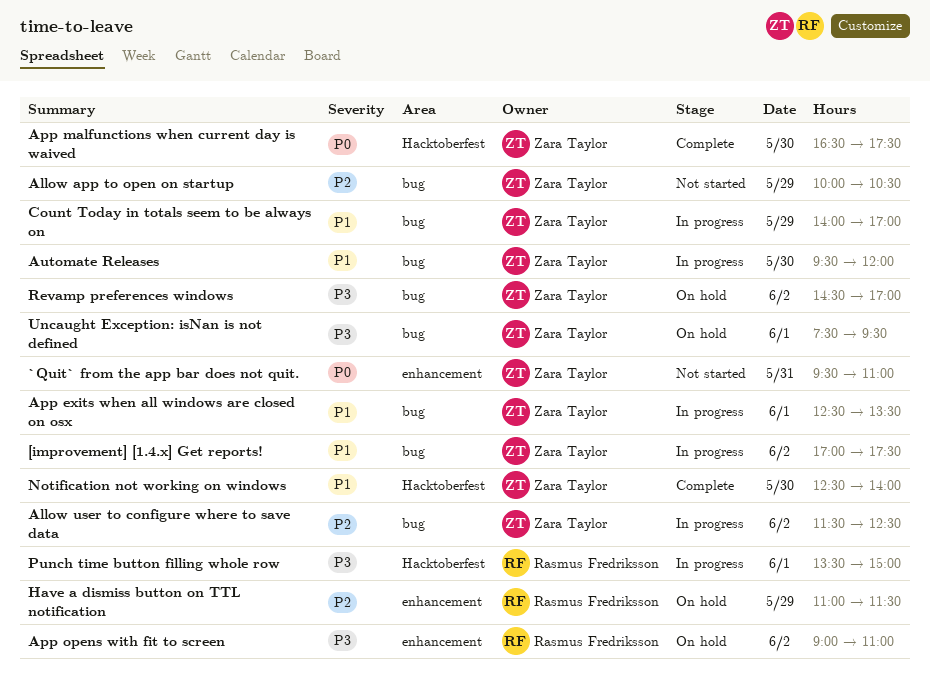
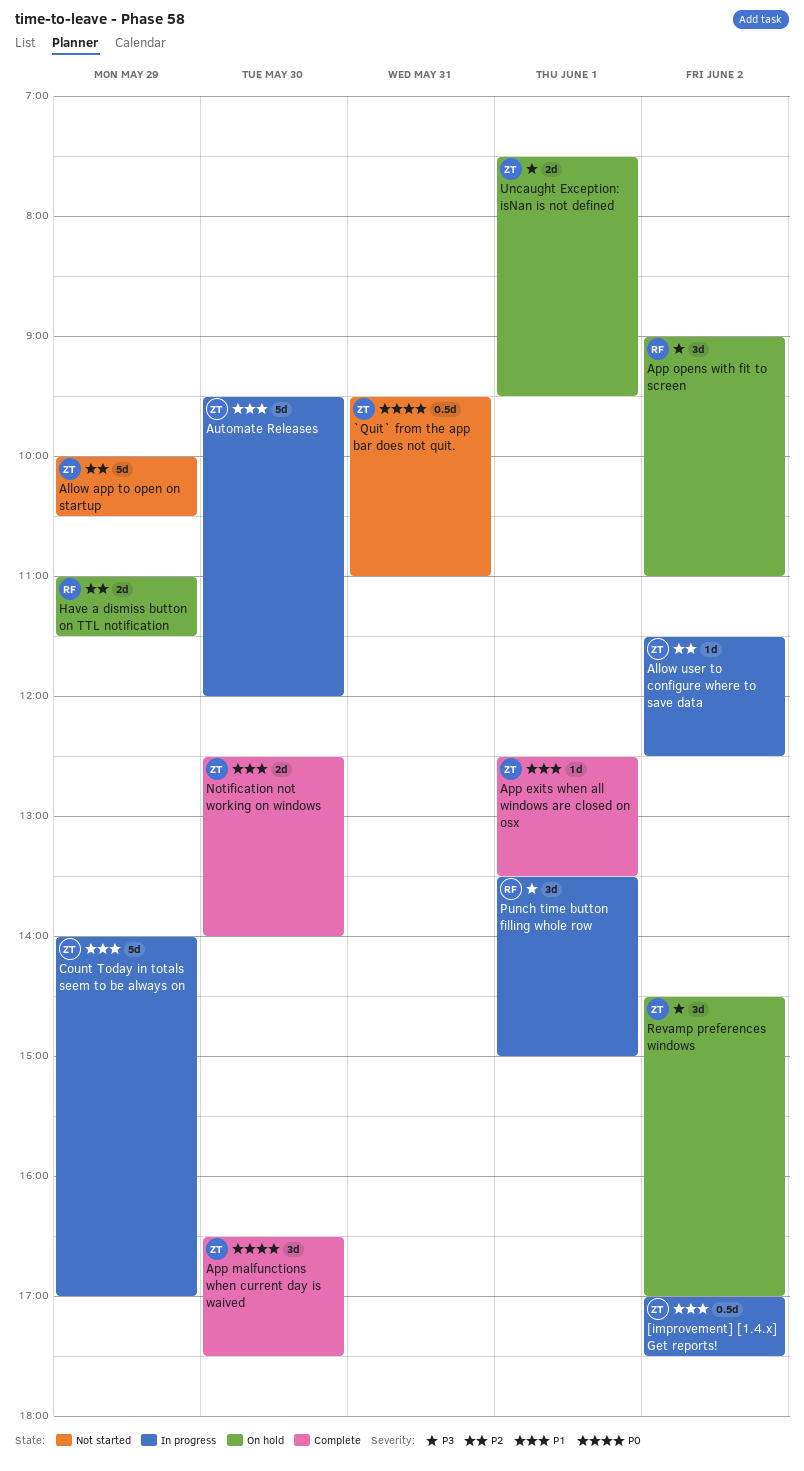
App exits when all windows are closed on osx, status: In progress -> Complete

